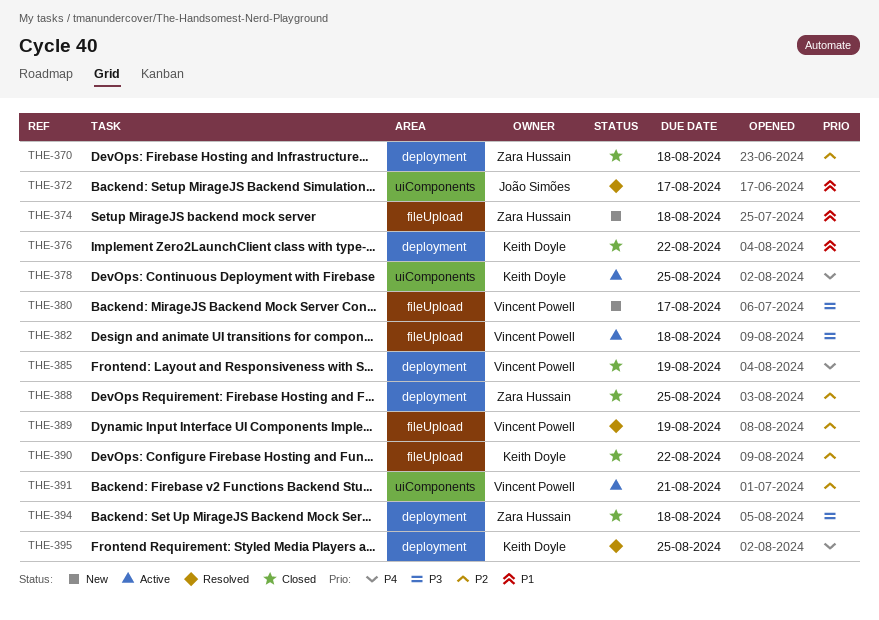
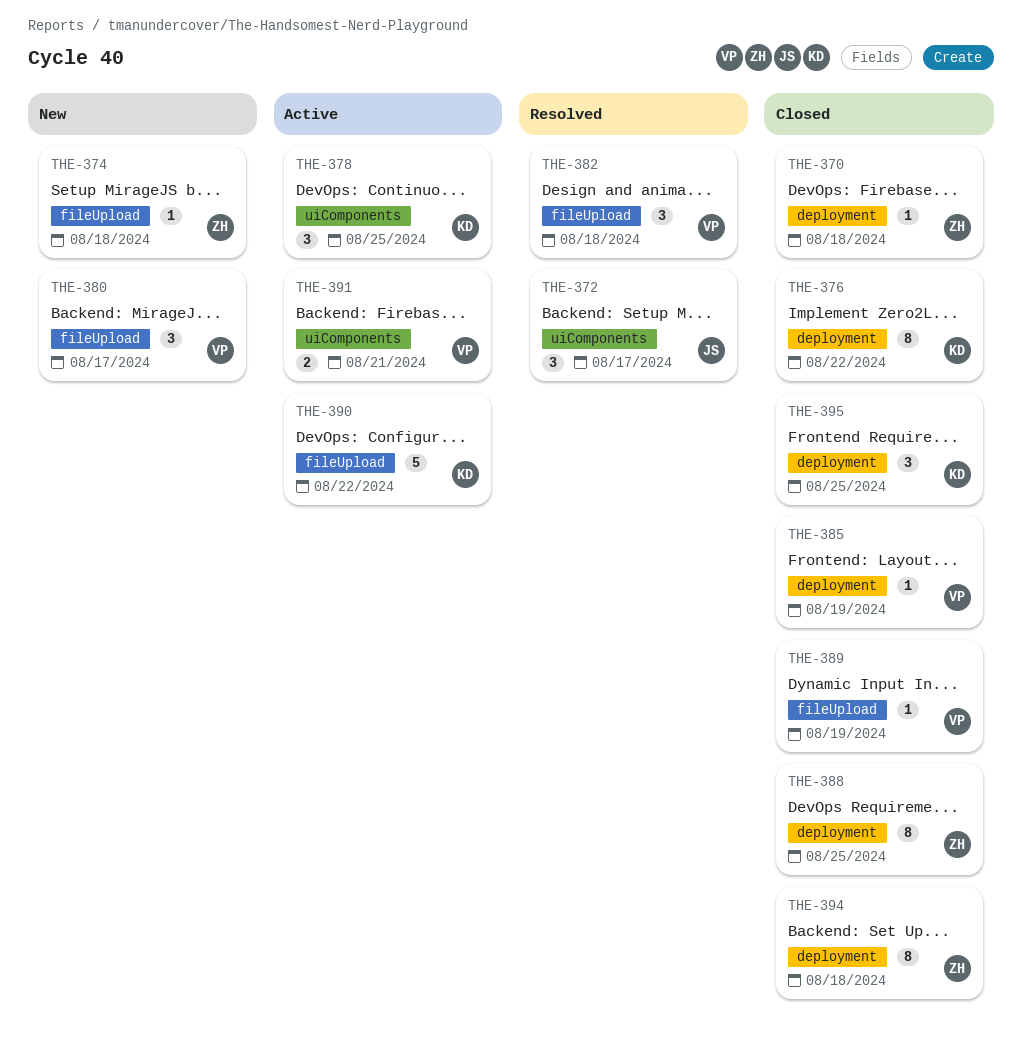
THE-382, status: Active -> Resolved
THE-389, status: Resolved -> Closed
THE-390, status: Closed -> Active
THE-395, status: Resolved -> Closed

